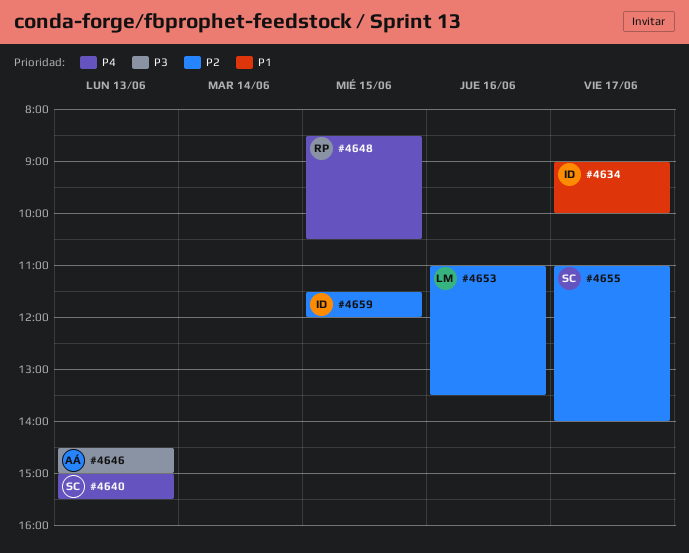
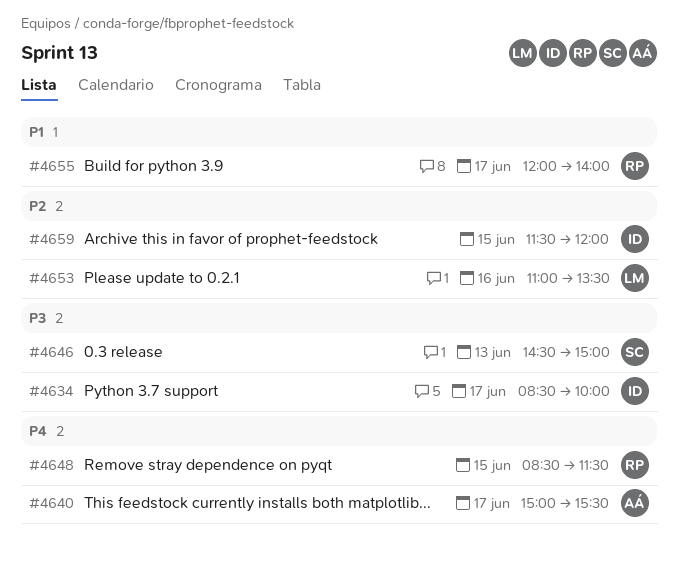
#4634, priority: P1 -> P3
#4634, begins: 09:00 -> 08:30
#4640, owner: SC -> AÁ
#4640, day: Jun 13 -> Jun 17
#4646, owner: AÁ -> SC
#4648, ends: 10:30 -> 11:30
#4655, owner: SC -> RP
#4655, priority: P2 -> P1
#4655, begins: 11:00 -> 12:00

